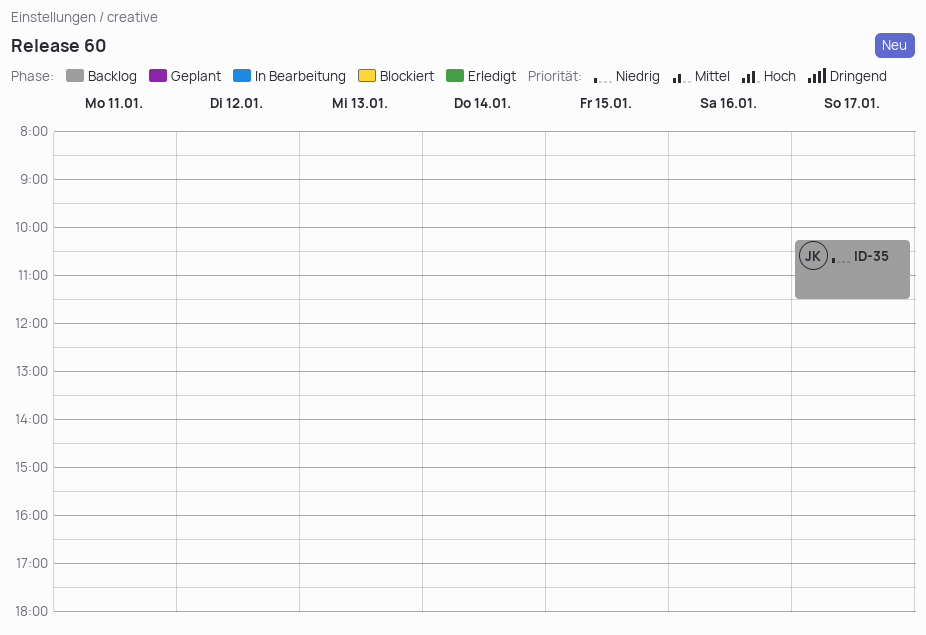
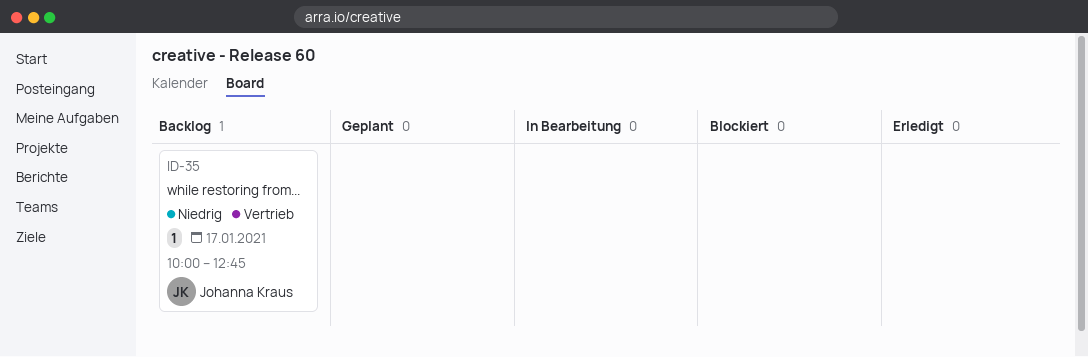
ID-35, begins: 10:15 -> 10:00
ID-35, ends: 11:30 -> 12:45

